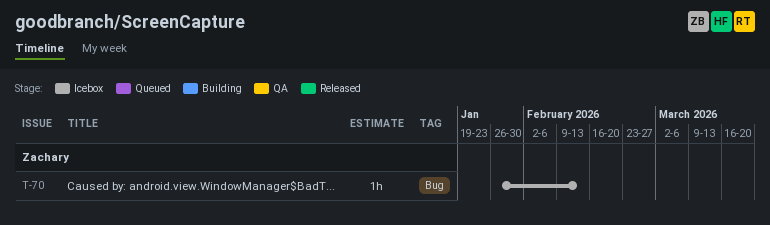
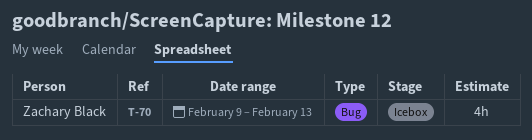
T-70, estimate: 1h -> 4h
T-70, start: Jan 26 -> Feb 9

